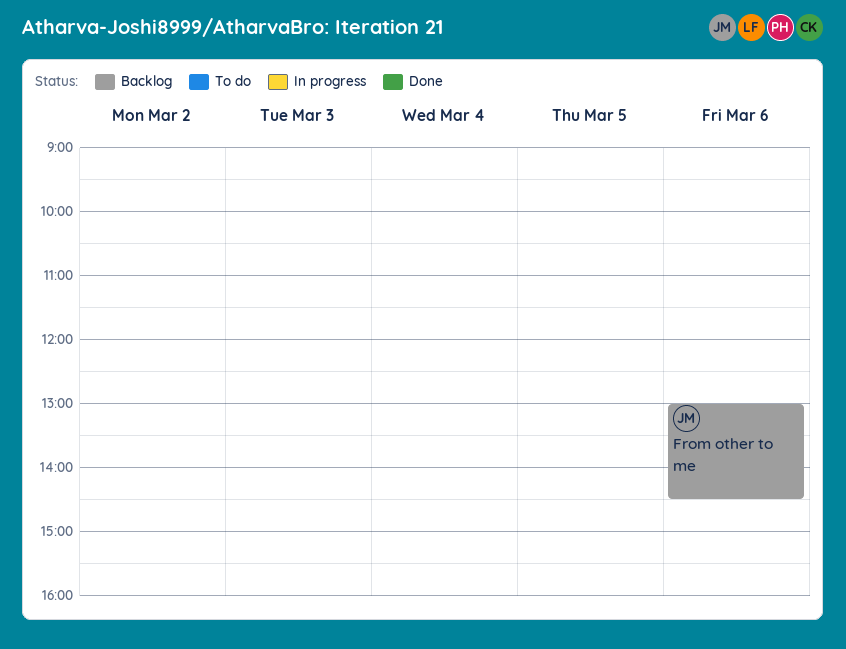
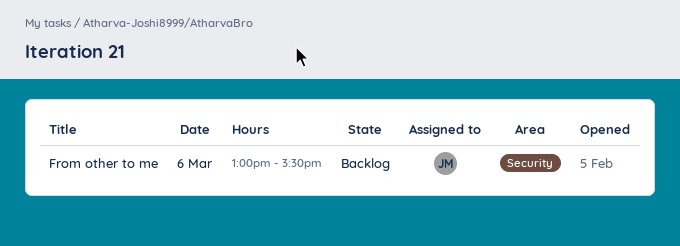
From other to me, ends: 14:30 -> 15:30

